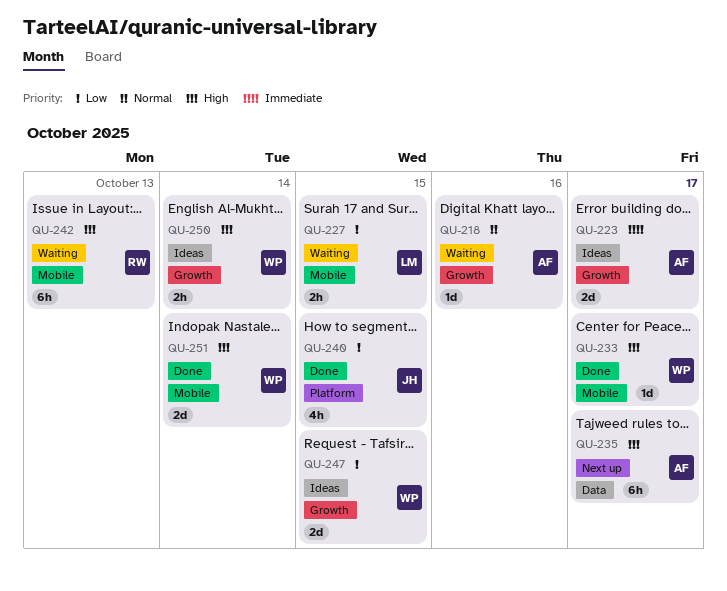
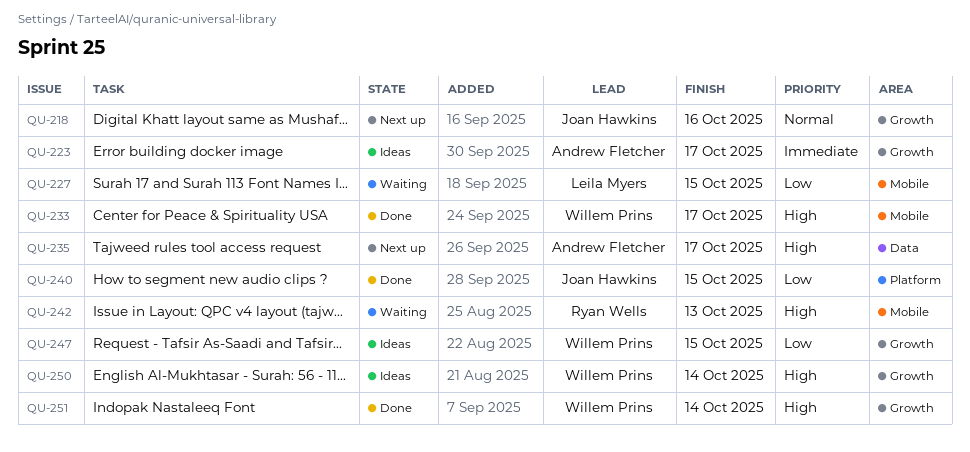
QU-218, status: Waiting -> Next up
QU-218, owner: Andrew Fletcher -> Joan Hawkins
QU-251, label: Mobile -> Growth

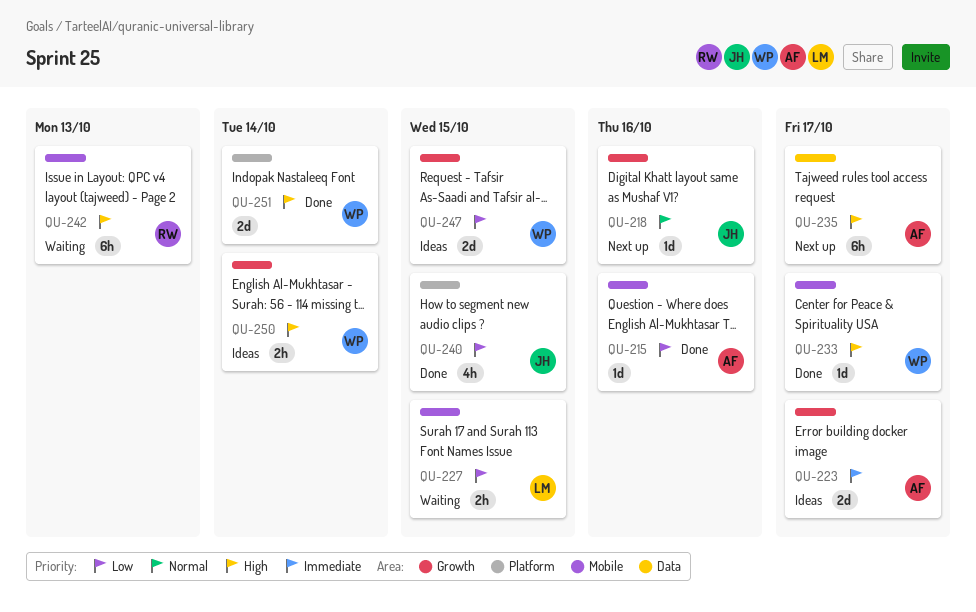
QU-215: none -> present
QU-251, label: Growth -> Platform

